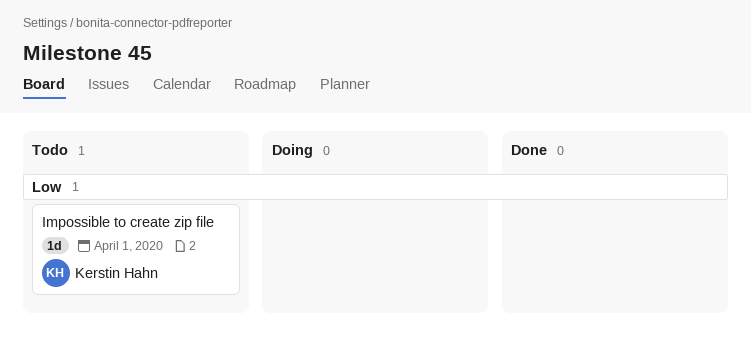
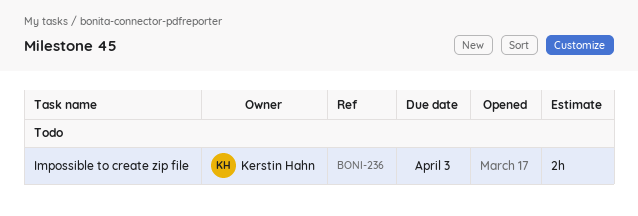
Impossible to create zip file, estimate: 1d -> 2h
Impossible to create zip file, due: Apr 1 -> Apr 3

